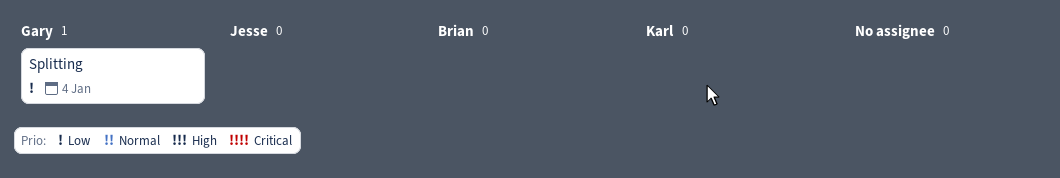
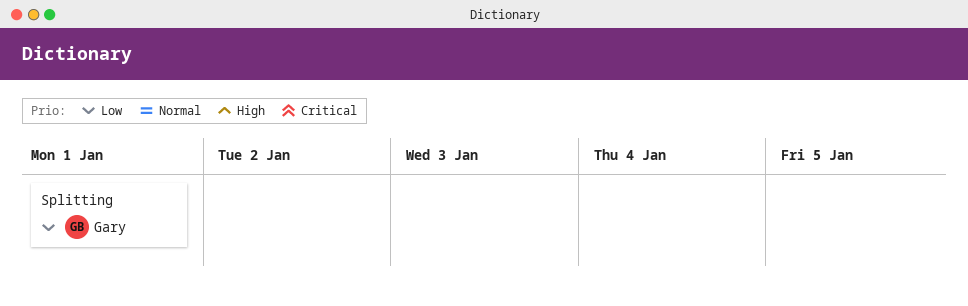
Splitting, due: Jan 4 -> Jan 1

